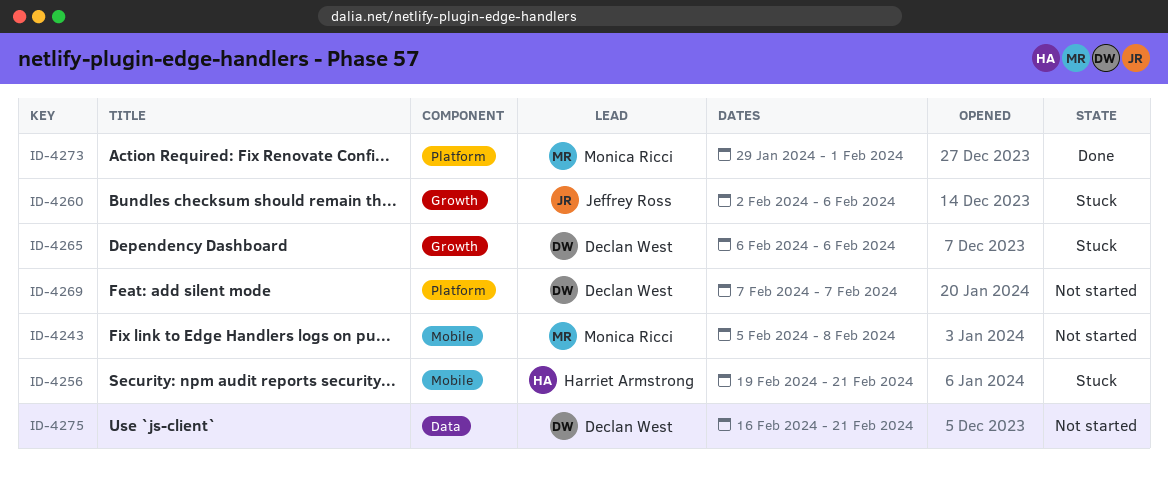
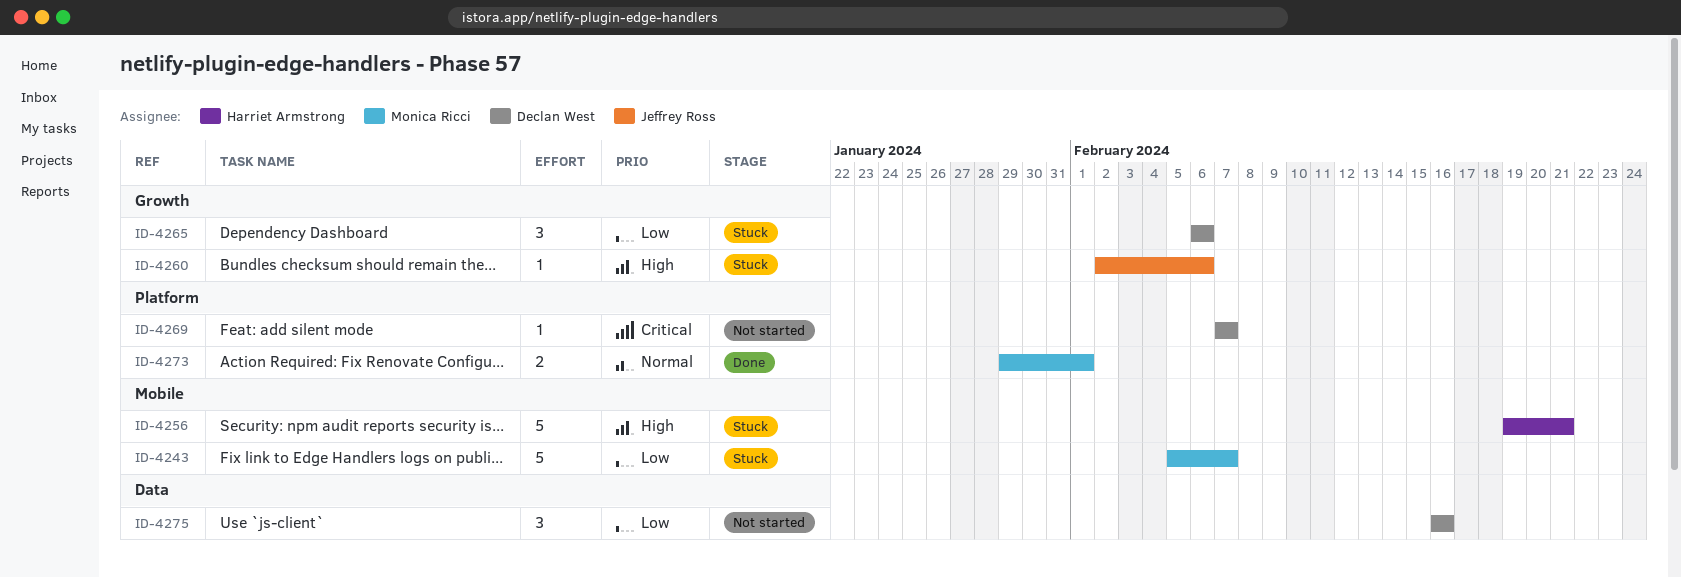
ID-4243, status: Not started -> Stuck
ID-4243, due: Feb 8 -> Feb 7
ID-4275, due: Feb 21 -> Feb 16

